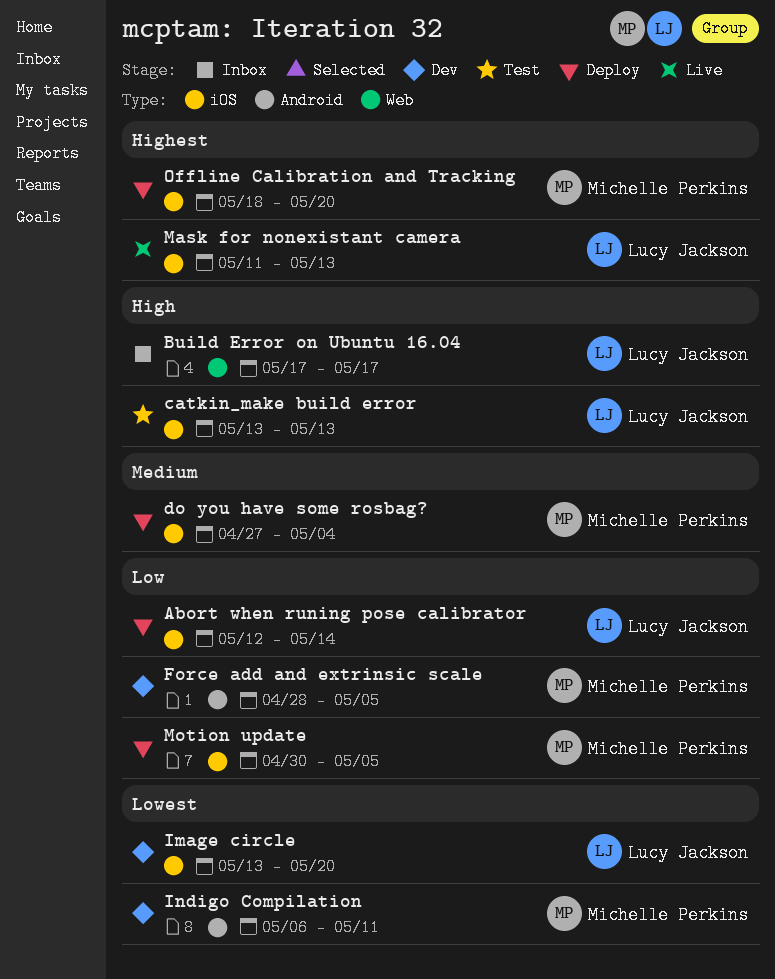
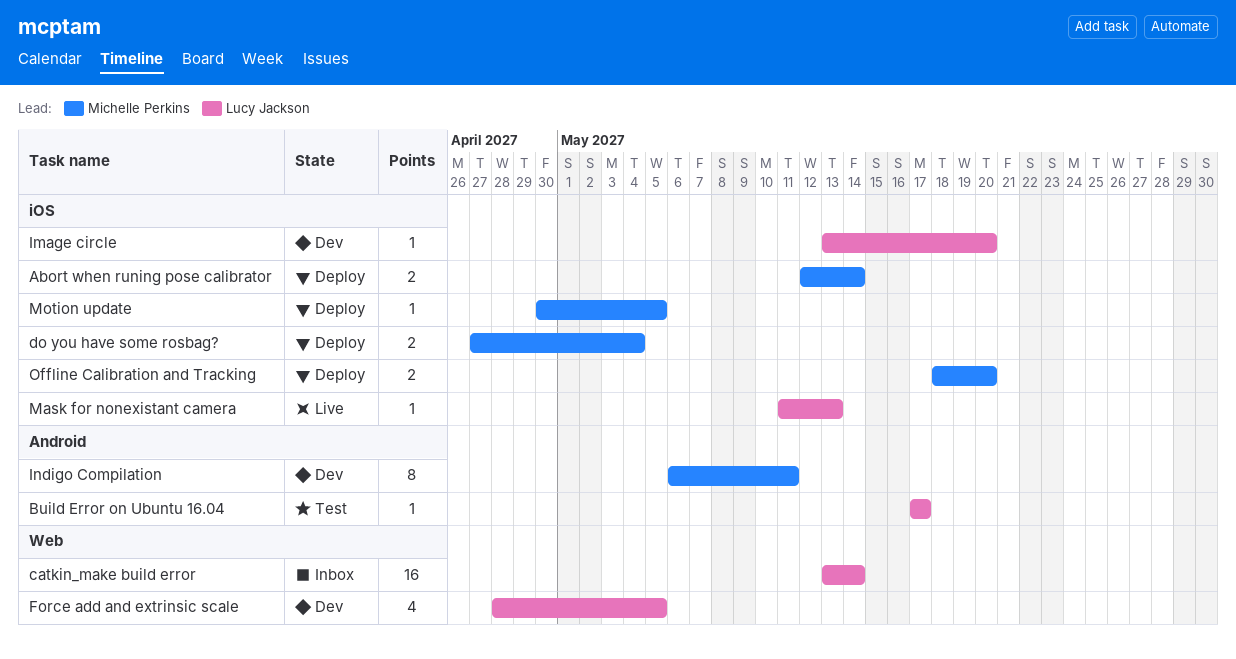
Abort when runing pose calibrator, owner: Lucy Jackson -> Michelle Perkins
Build Error on Ubuntu 16.04, status: Inbox -> Test
Build Error on Ubuntu 16.04, label: Web -> Android
catkin_make build error, status: Test -> Inbox
catkin_make build error, label: iOS -> Web
catkin_make build error, due: May 13 -> May 14
Force add and extrinsic scale, owner: Michelle Perkins -> Lucy Jackson
Force add and extrinsic scale, label: Android -> Web

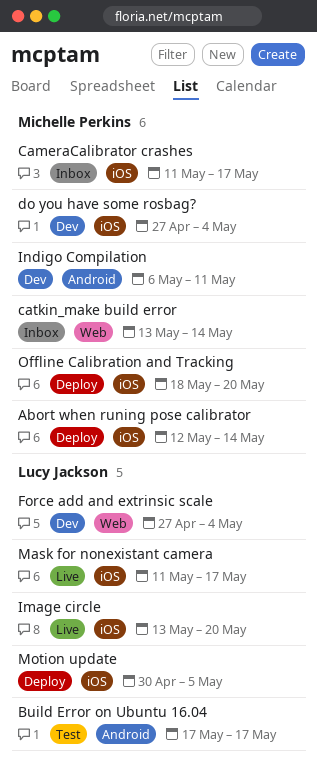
CameraCalibrator crashes: none -> present
catkin_make build error, owner: Lucy Jackson -> Michelle Perkins
do you have some rosbag?, status: Deploy -> Dev
Force add and extrinsic scale, start: Apr 28 -> Apr 27
Force add and extrinsic scale, due: May 5 -> May 4
Image circle, status: Dev -> Live
Mask for nonexistant camera, due: May 13 -> May 17
Motion update, owner: Michelle Perkins -> Lucy Jackson

